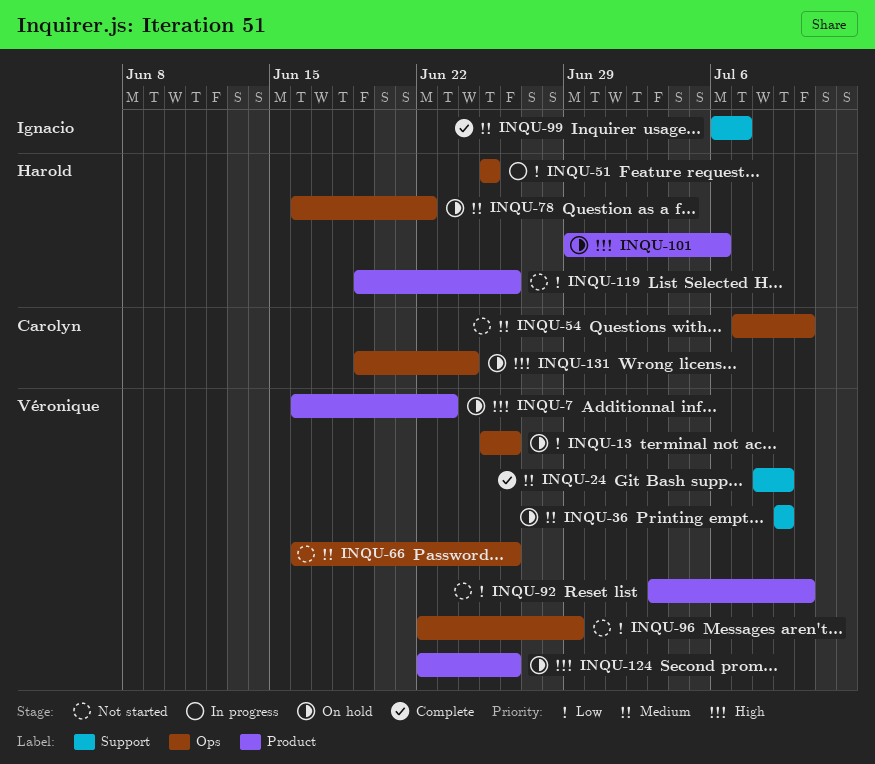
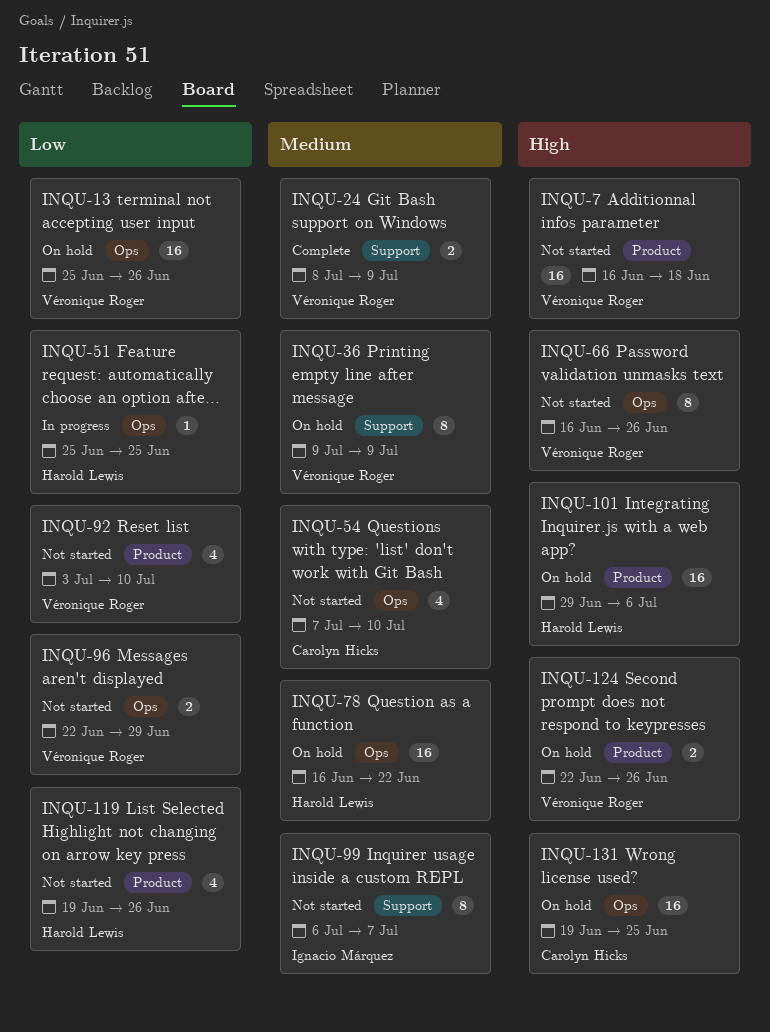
INQU-7, status: On hold -> Not started
INQU-7, due: Jun 23 -> Jun 18
INQU-66, priority: Medium -> High
INQU-99, status: Complete -> Not started
INQU-131, due: Jun 24 -> Jun 25

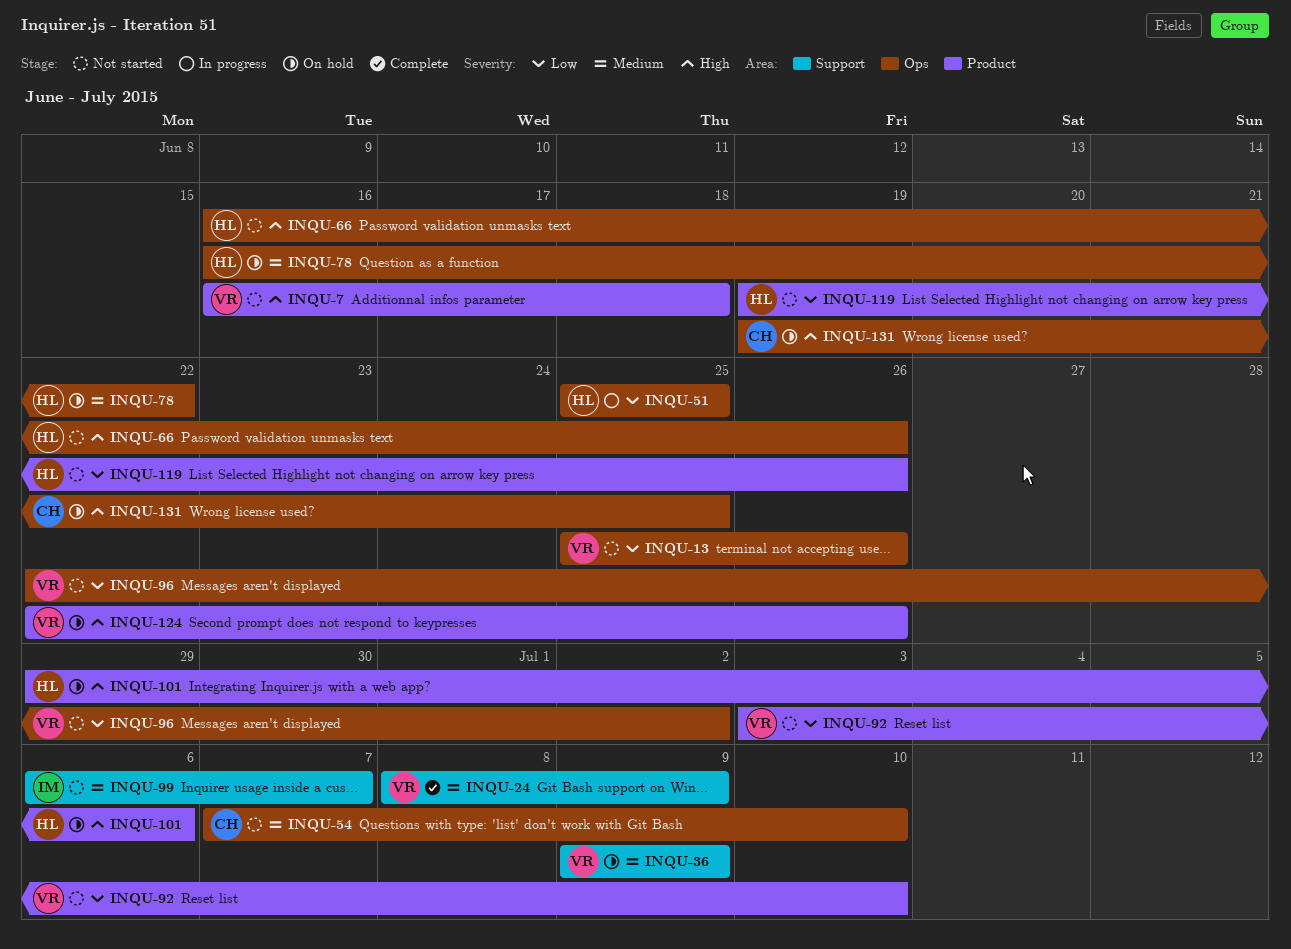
INQU-13, status: On hold -> Not started
INQU-66, owner: Véronique Roger -> Harold Lewis
INQU-96, due: Jun 29 -> Jul 2

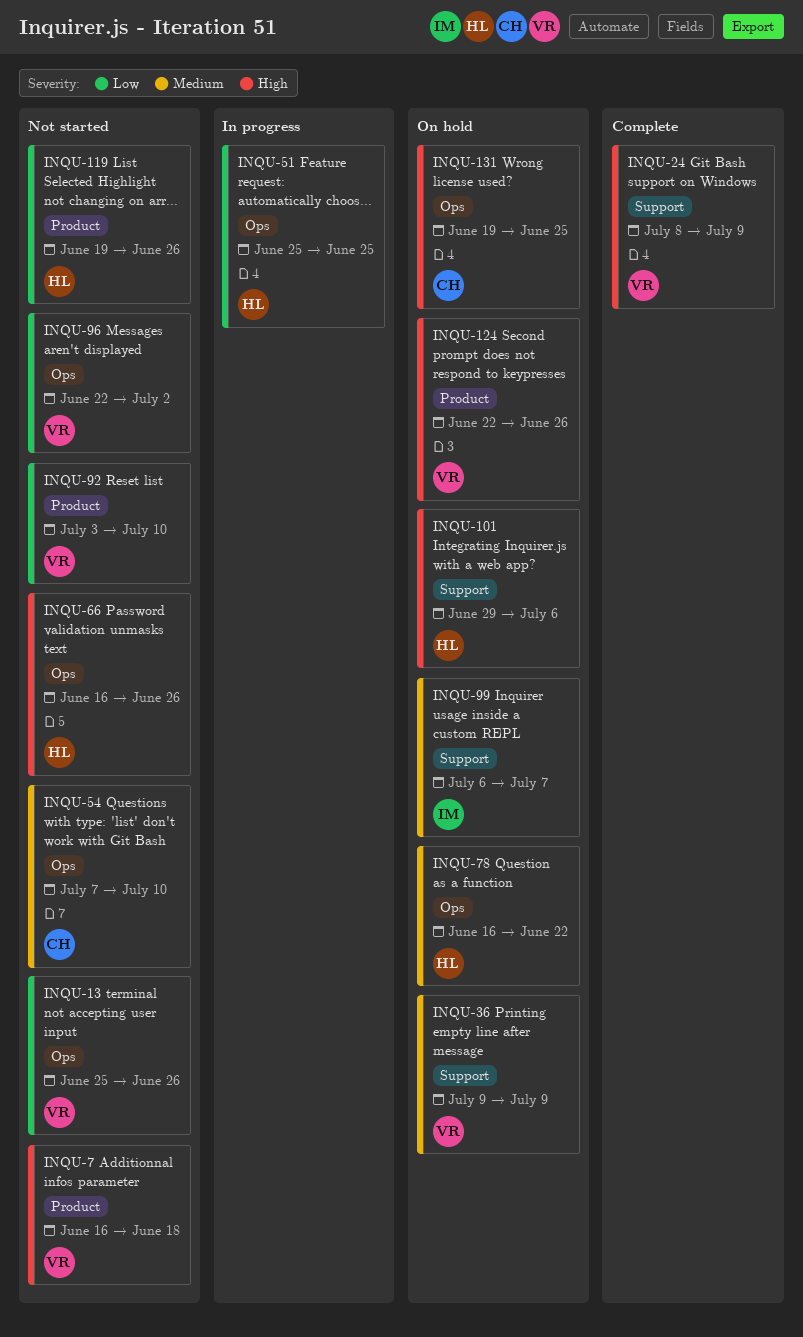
INQU-24, priority: Medium -> High
INQU-99, status: Not started -> On hold
INQU-101, label: Product -> Support

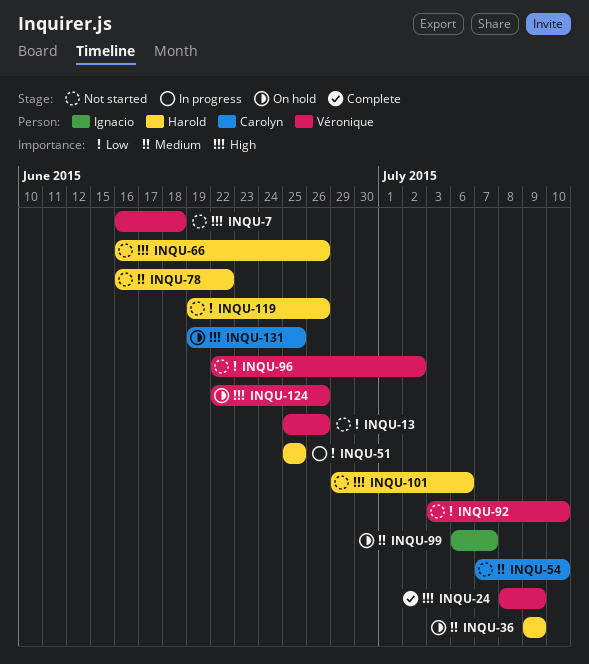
INQU-36, owner: Véronique -> Harold
INQU-78, status: On hold -> Not started
INQU-101, status: On hold -> Not started

